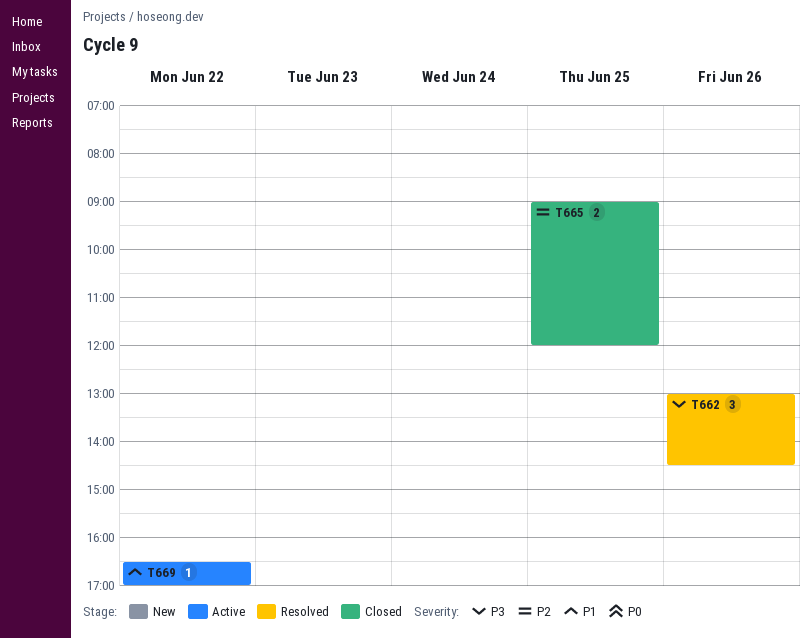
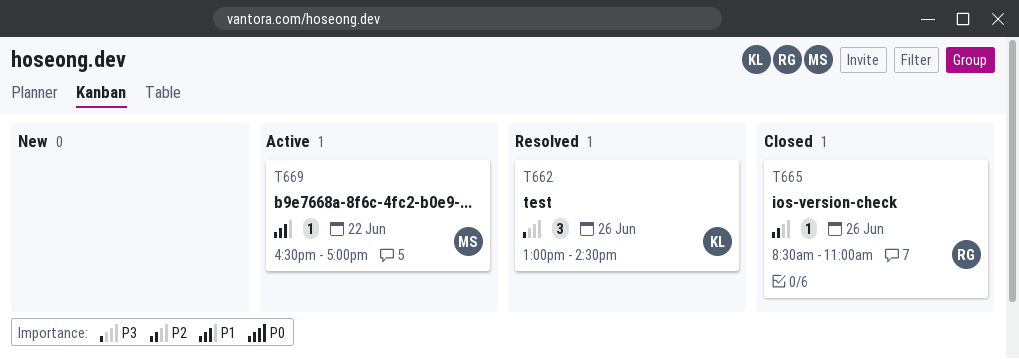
T665, estimate: 2 -> 1
T665, day: Jun 25 -> Jun 26
T665, begins: 09:00 -> 08:30
T665, ends: 12:00 -> 11:00

